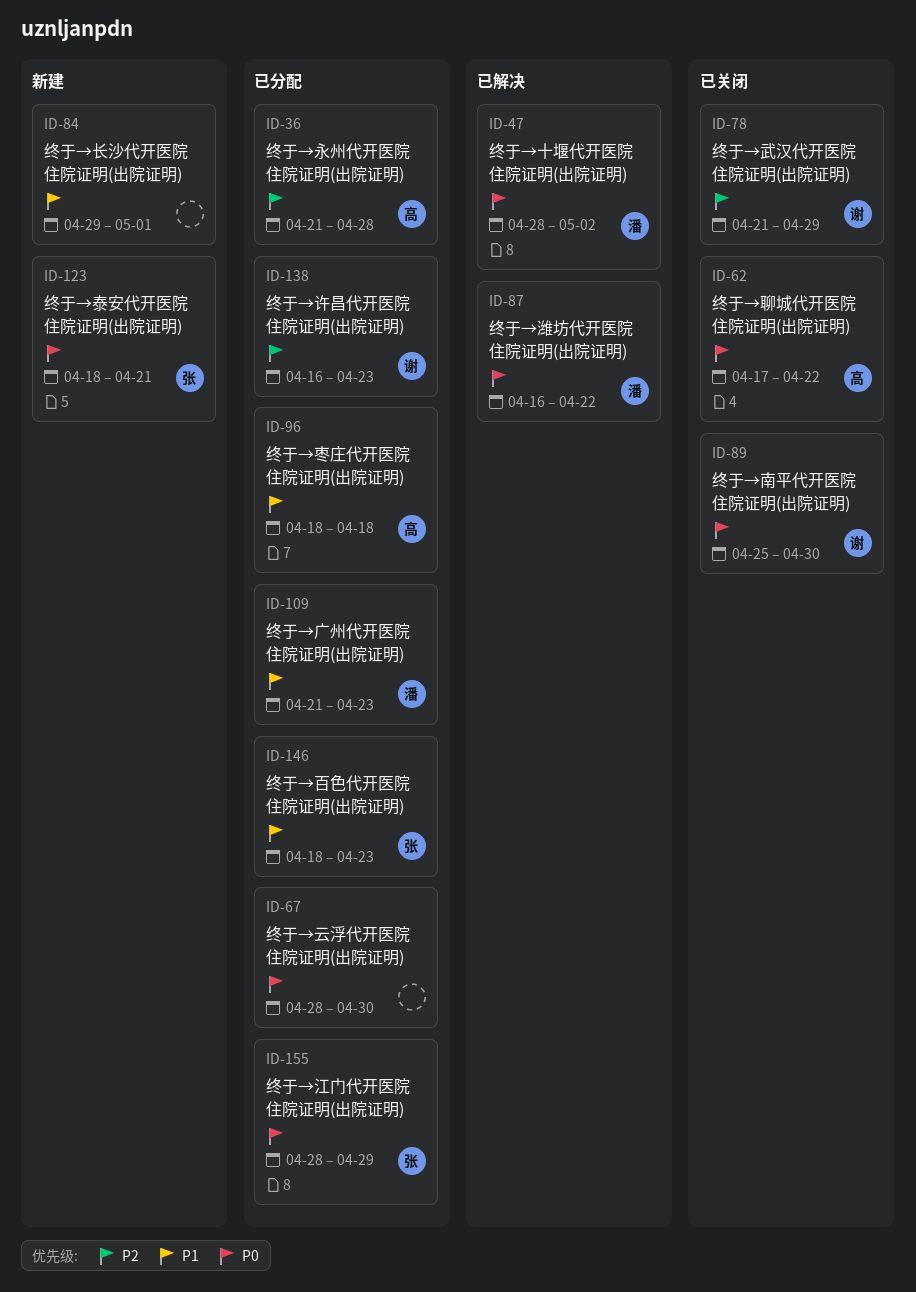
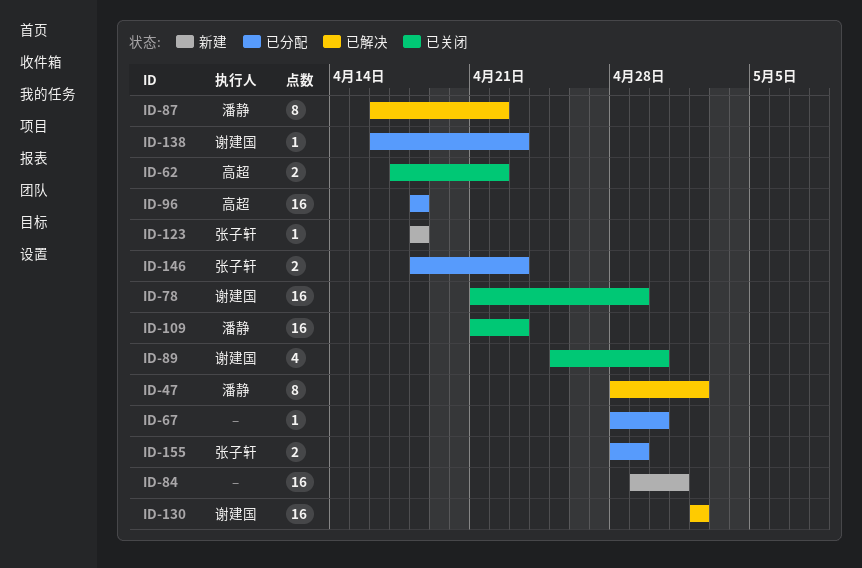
ID-36: present -> none
ID-109, status: 已分配 -> 已关闭
ID-123, due: Apr 21 -> Apr 18
ID-130: none -> present

